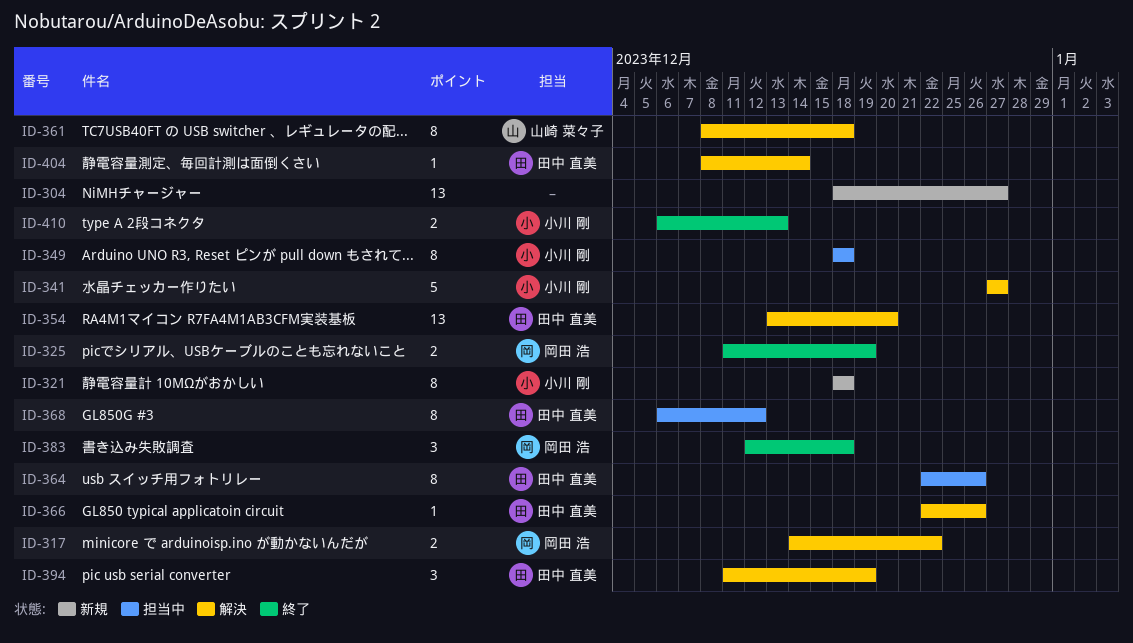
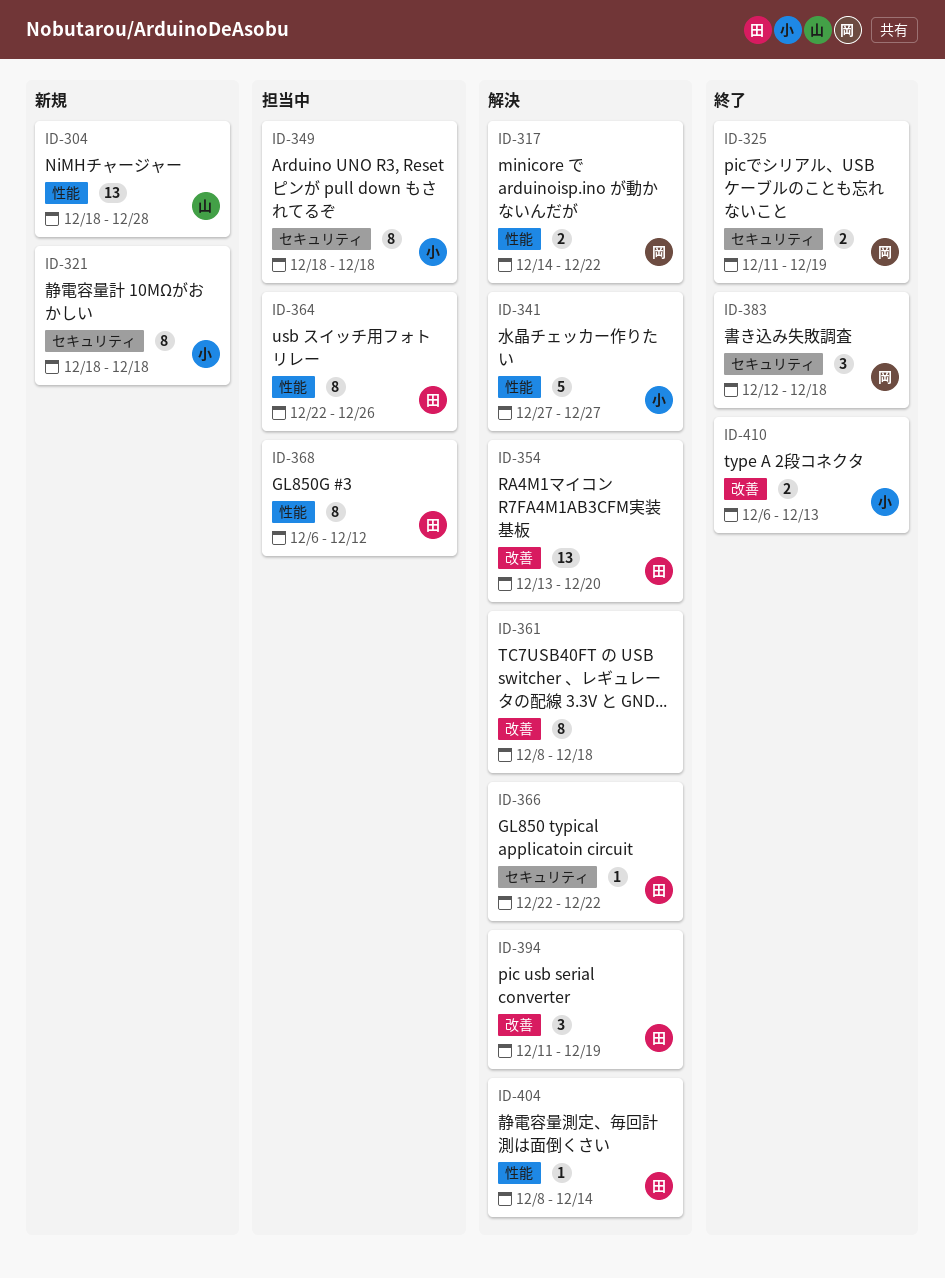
ID-304, owner: none -> 山崎 菜々子
ID-304, due: Dec 27 -> Dec 28
ID-361, owner: 山崎 菜々子 -> none
ID-366, due: Dec 26 -> Dec 22

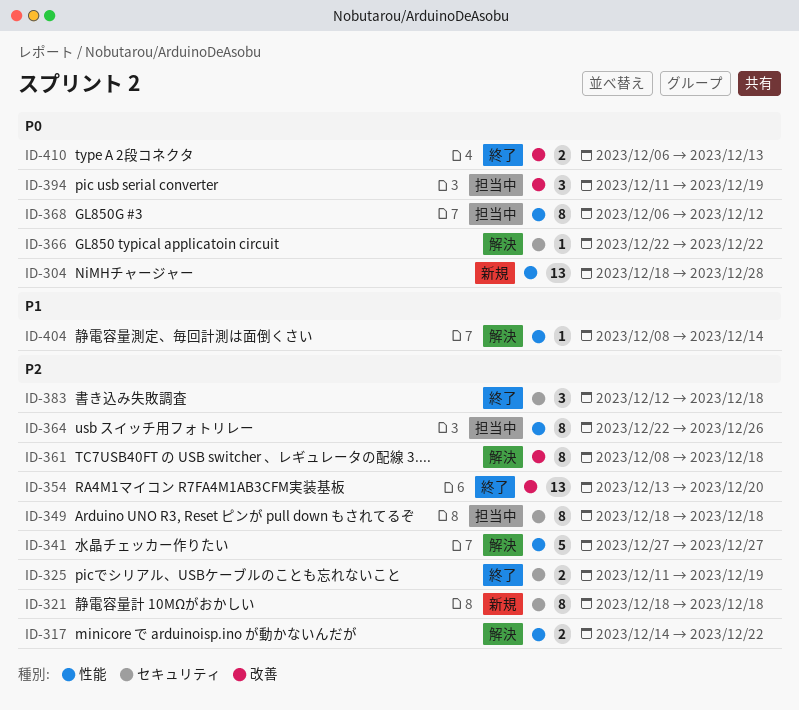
ID-354, status: 解決 -> 終了
ID-394, status: 解決 -> 担当中

